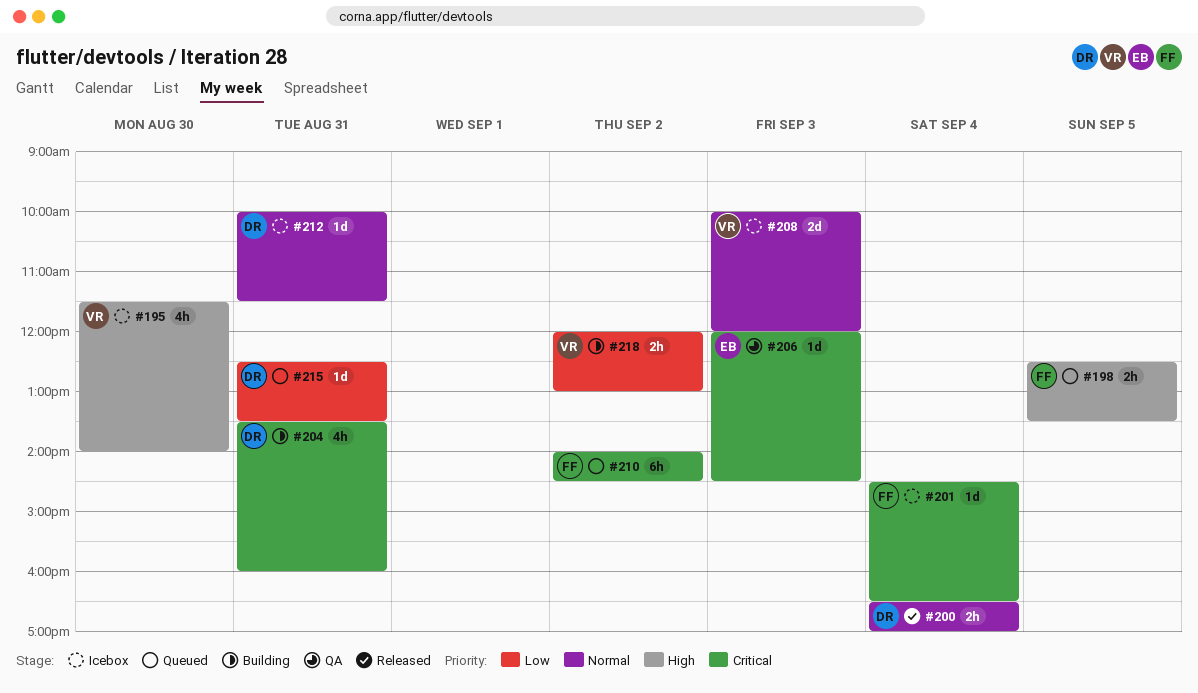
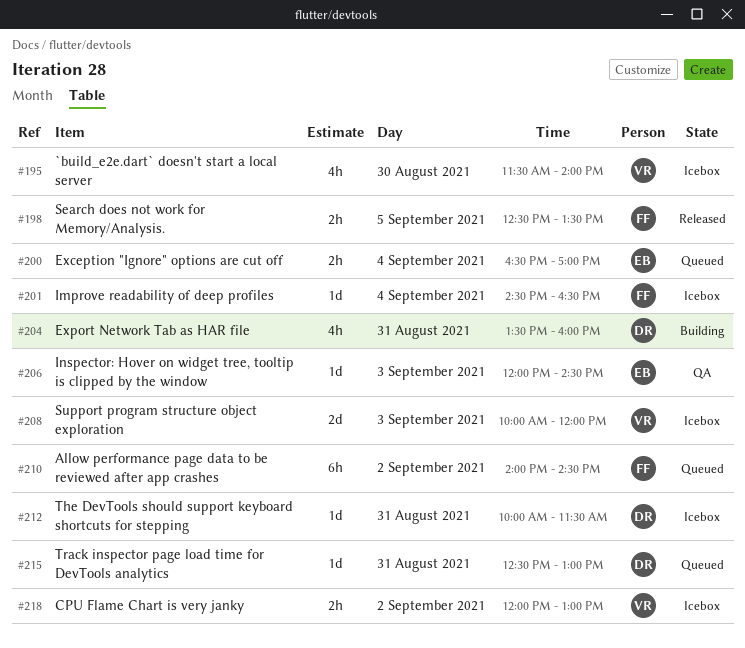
#198, status: Queued -> Released
#200, status: Released -> Queued
#200, owner: DR -> EB
#215, ends: 13:30 -> 13:00
#218, status: Building -> Icebox

